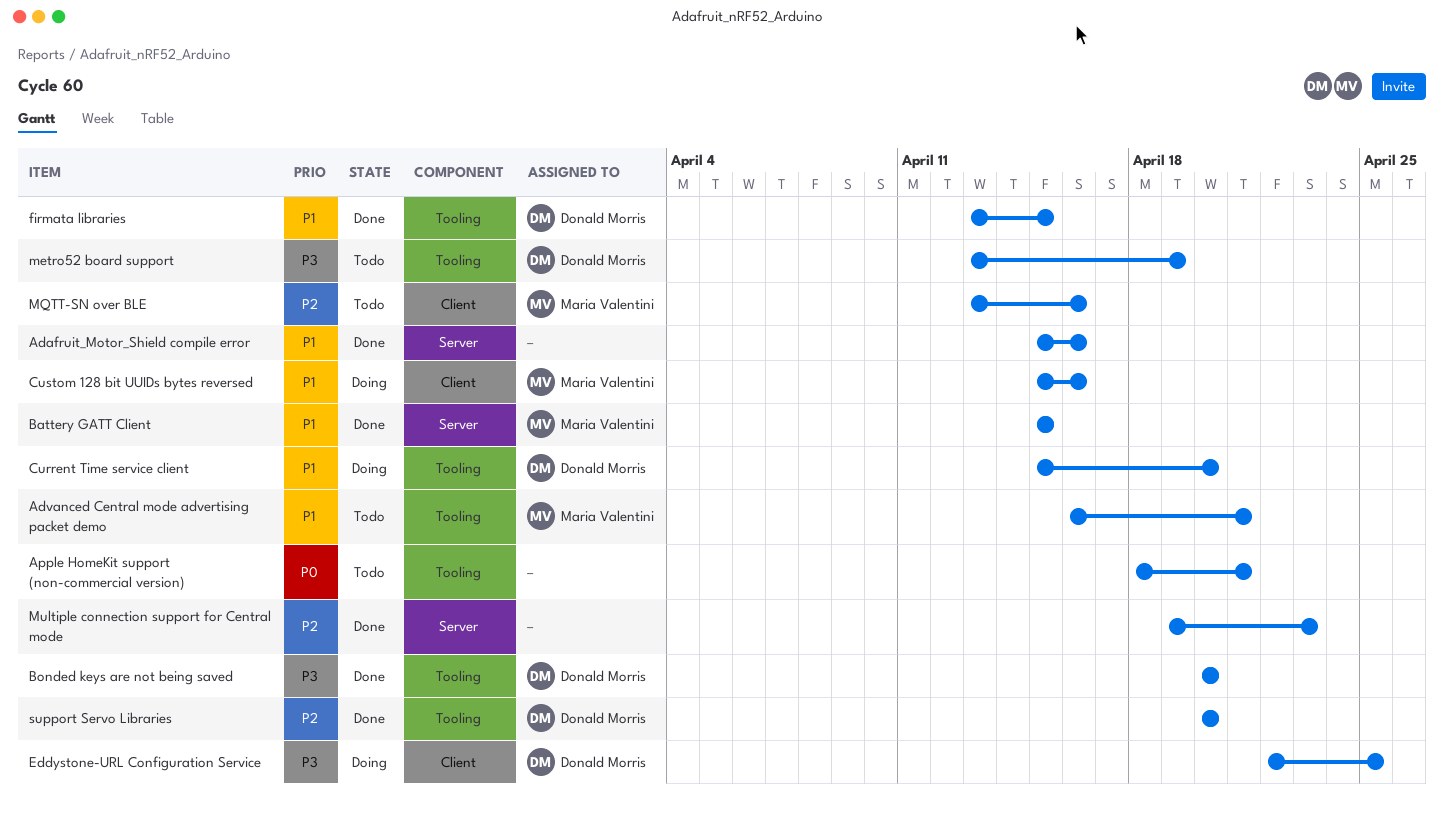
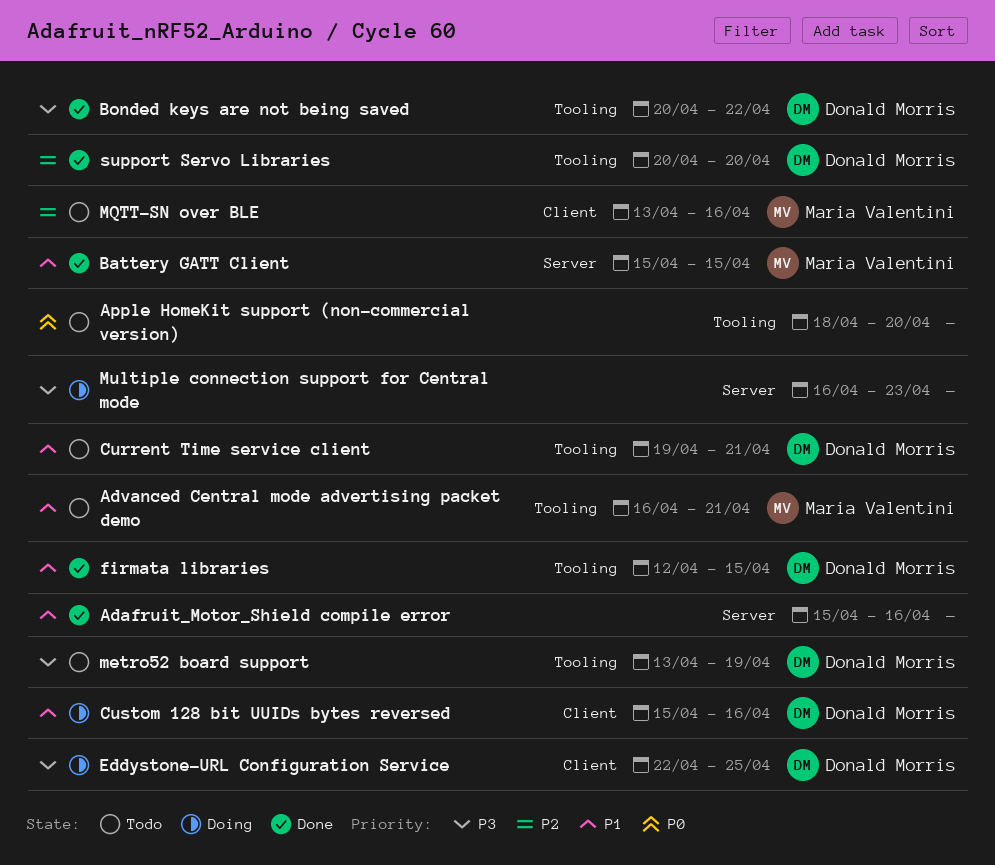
Apple HomeKit support (non-commercial version), due: Apr 21 -> Apr 20
Bonded keys are not being saved, due: Apr 20 -> Apr 22
Current Time service client, status: Doing -> Todo
Current Time service client, start: Apr 15 -> Apr 19
Current Time service client, due: Apr 20 -> Apr 21
Custom 128 bit UUIDs bytes reversed, owner: Maria Valentini -> Donald Morris
firmata libraries, start: Apr 13 -> Apr 12
Multiple connection support for Central mode, status: Done -> Doing
Multiple connection support for Central mode, priority: P2 -> P3
Multiple connection support for Central mode, start: Apr 19 -> Apr 16

